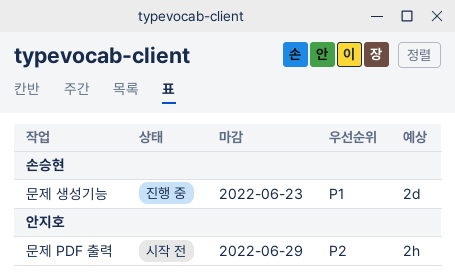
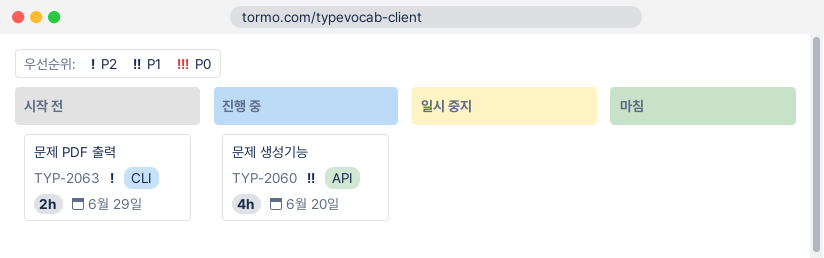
문제 생성기능, estimate: 2d -> 4h
문제 생성기능, due: Jun 23 -> Jun 20

